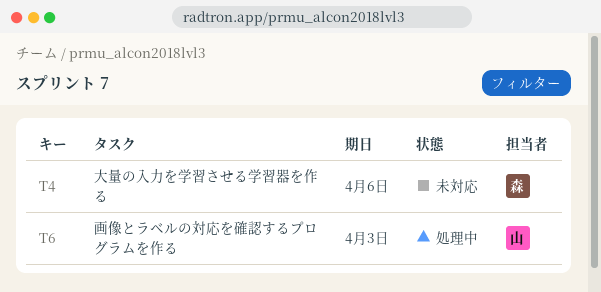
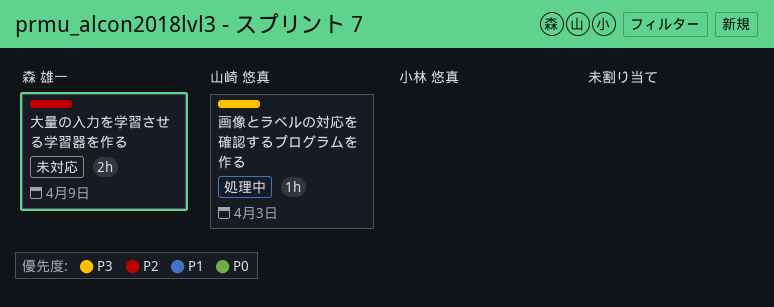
大量の入力を学習させる学習器を作る, due: Apr 6 -> Apr 9

